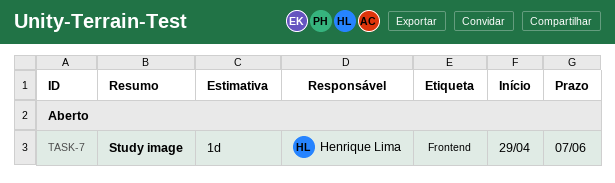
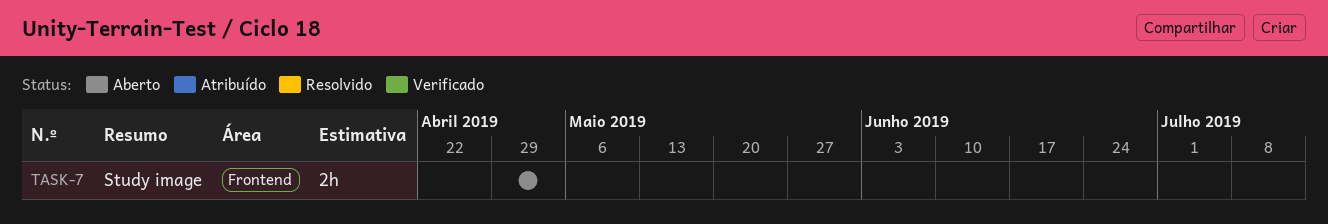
TASK-7, estimate: 1d -> 2h
TASK-7, due: Jun 7 -> May 3

